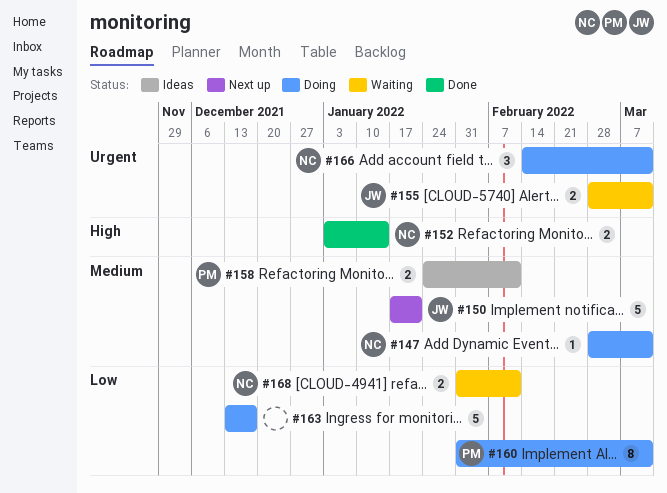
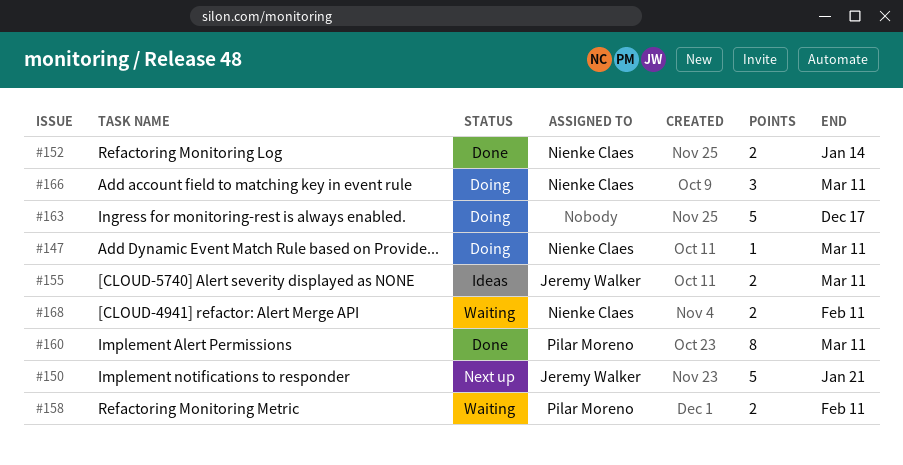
#155, status: Waiting -> Ideas
#158, status: Ideas -> Waiting
#160, status: Doing -> Done

